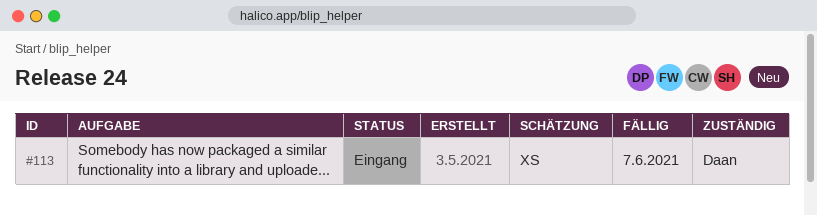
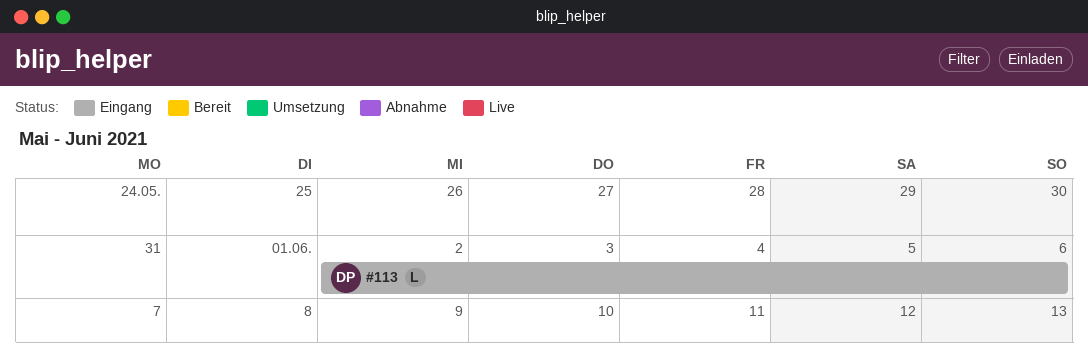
#113, estimate: XS -> L
#113, due: Jun 7 -> Jun 6

